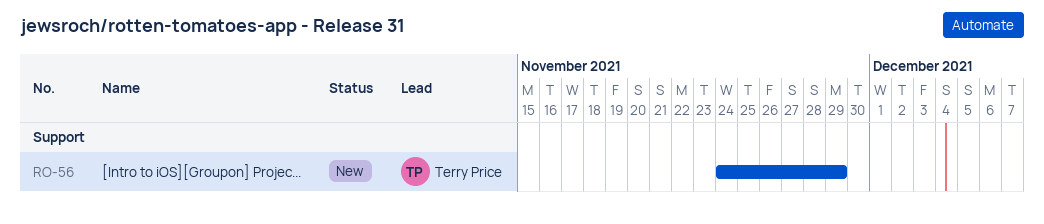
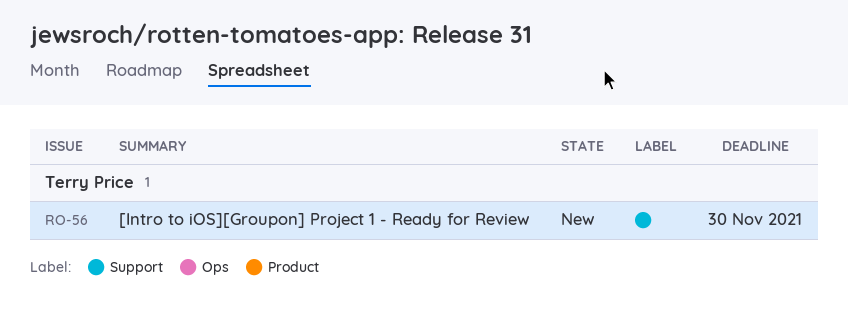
RO-56, due: Nov 29 -> Nov 30

